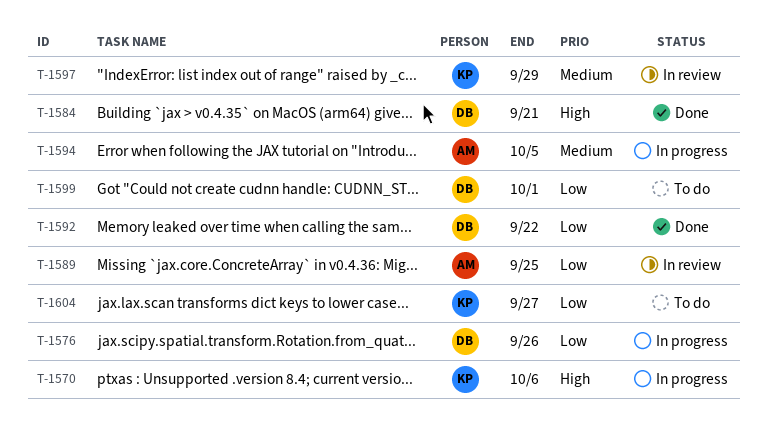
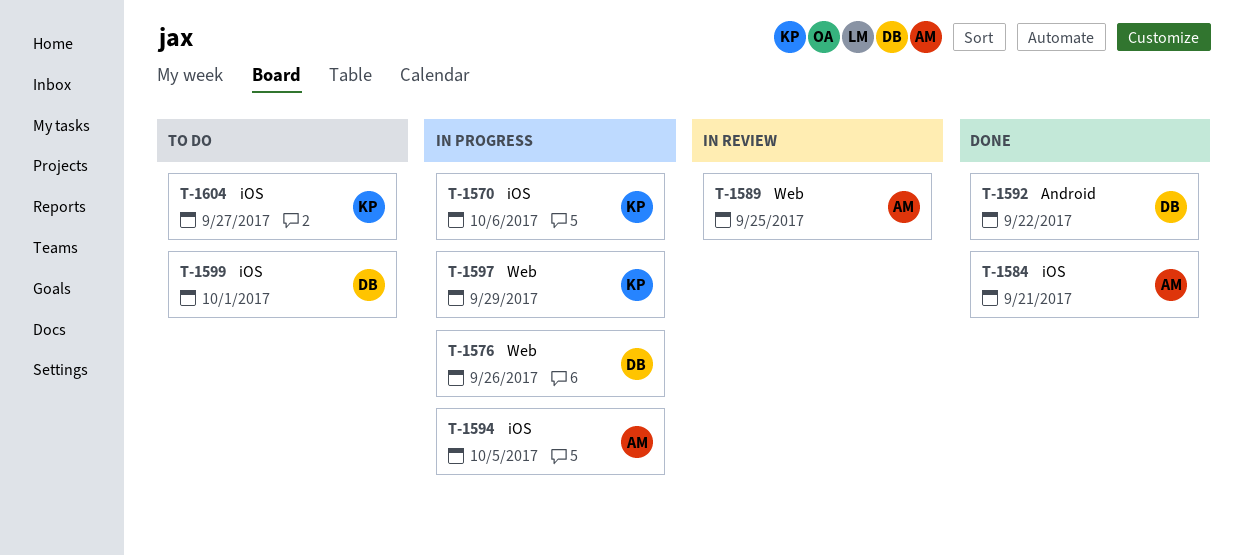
T-1584, owner: DB -> AM
T-1597, status: In review -> In progress

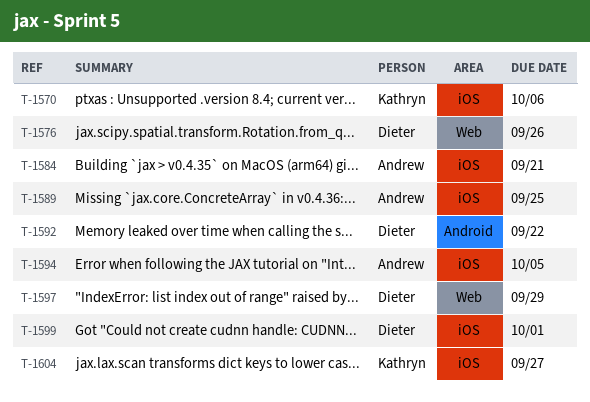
T-1589, label: Web -> iOS
T-1597, owner: Kathryn -> Dieter

